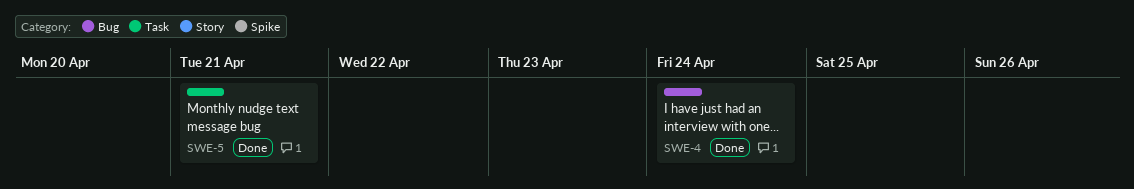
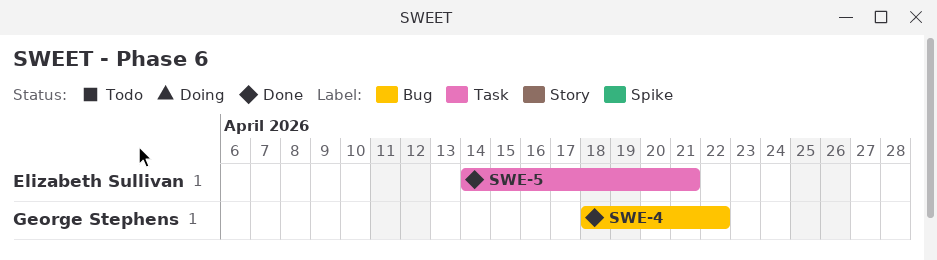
SWE-4, due: Apr 24 -> Apr 22

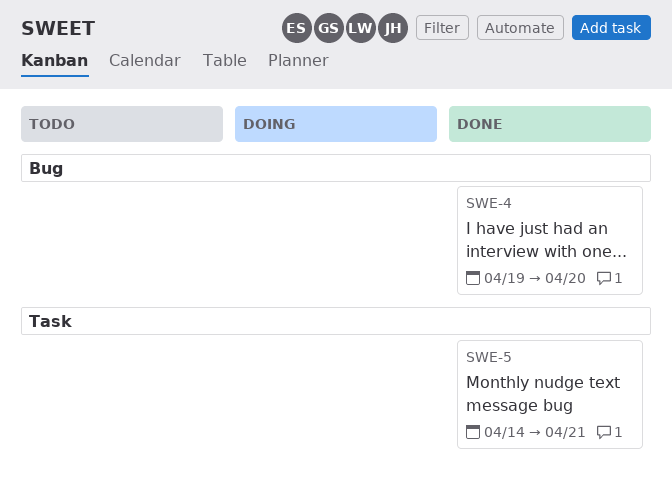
SWE-4, start: Apr 18 -> Apr 19
SWE-4, due: Apr 22 -> Apr 20

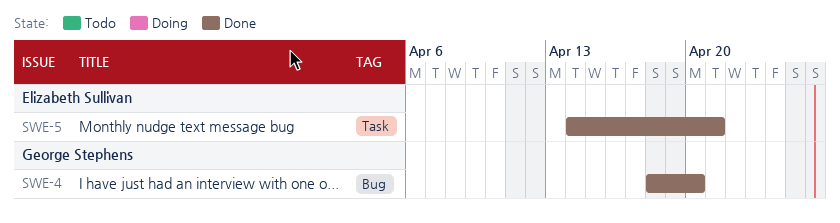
SWE-4, start: Apr 19 -> Apr 18

